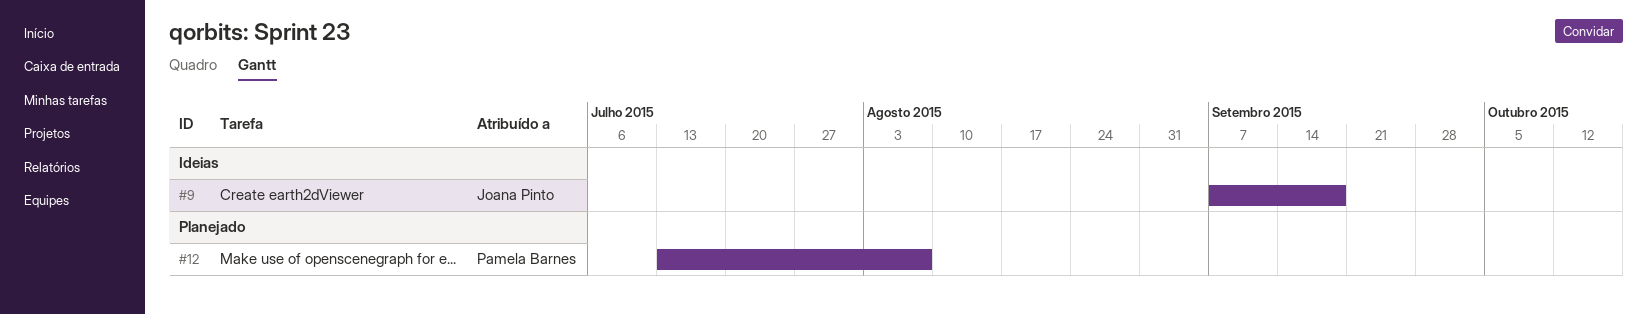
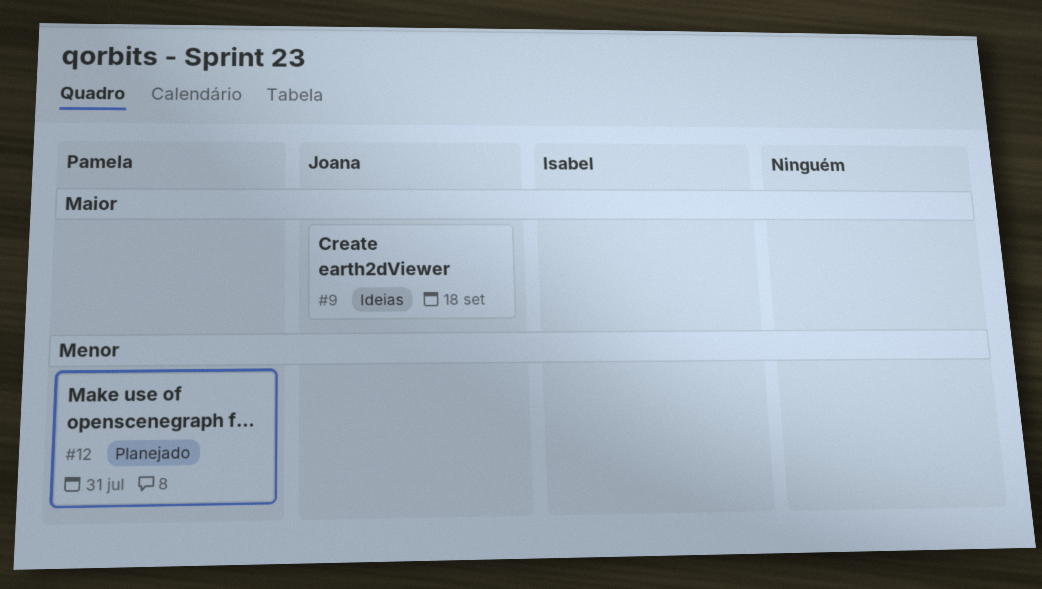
#12, due: Aug 7 -> Jul 31

